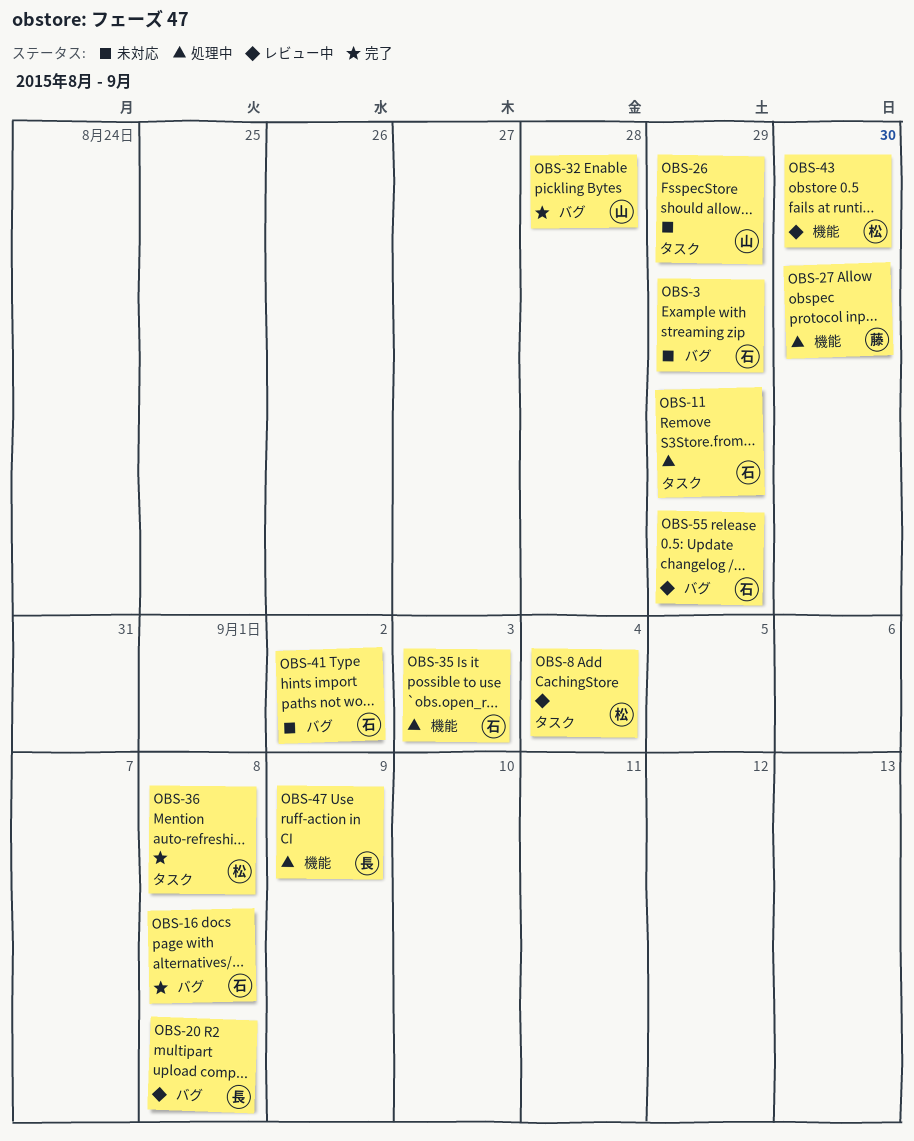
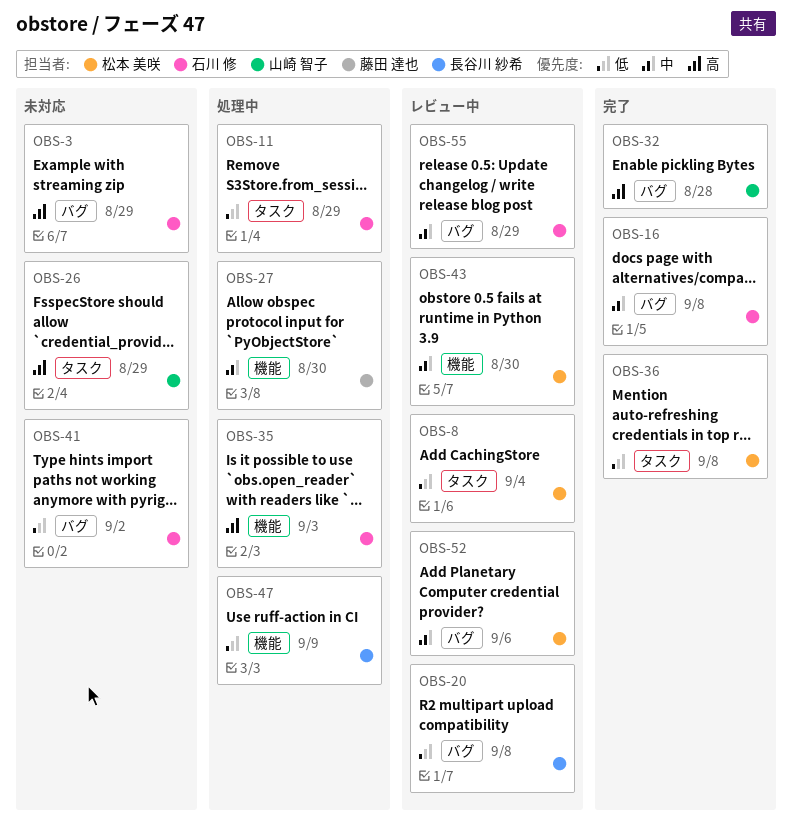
OBS-52: none -> present

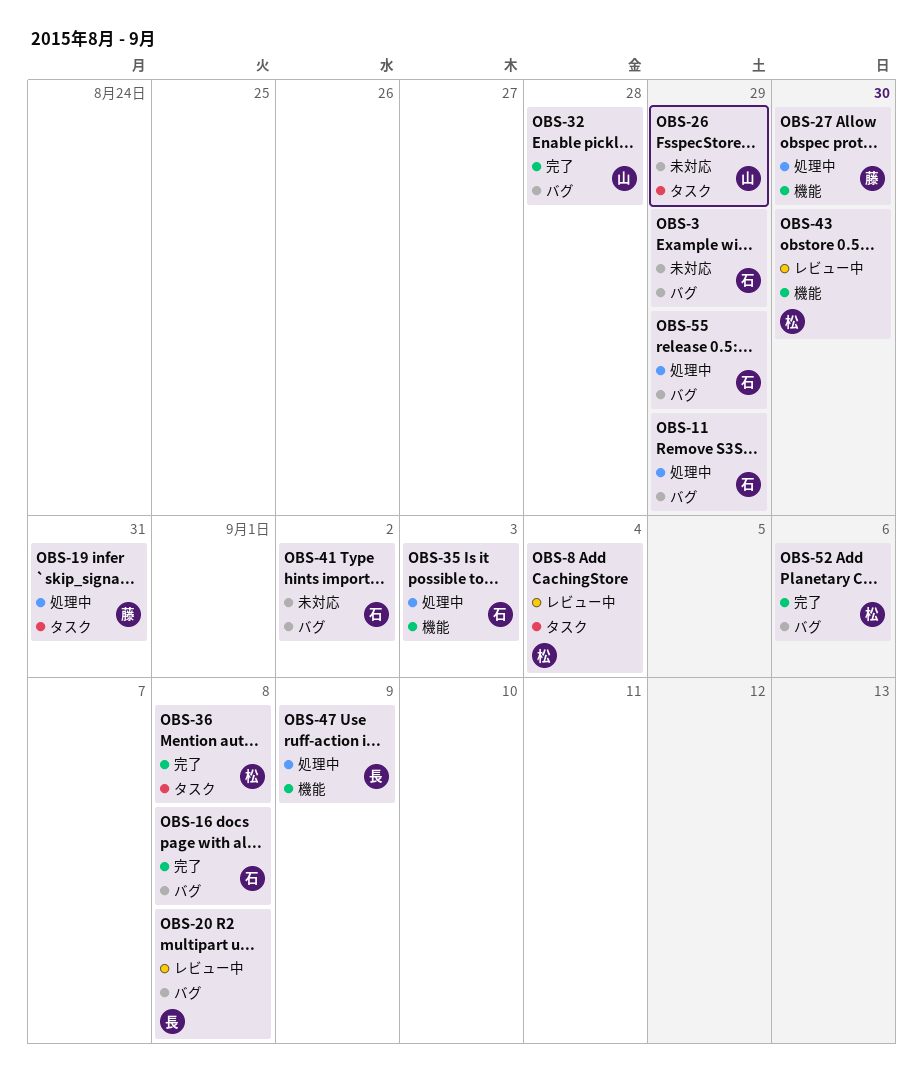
OBS-11, label: タスク -> バグ
OBS-19: none -> present
OBS-52, status: レビュー中 -> 完了
OBS-55, status: レビュー中 -> 処理中

